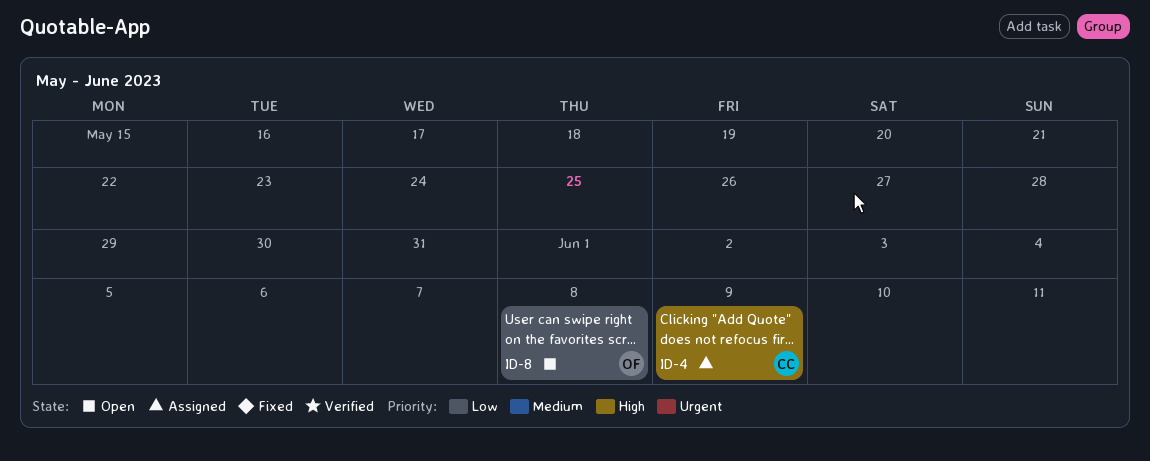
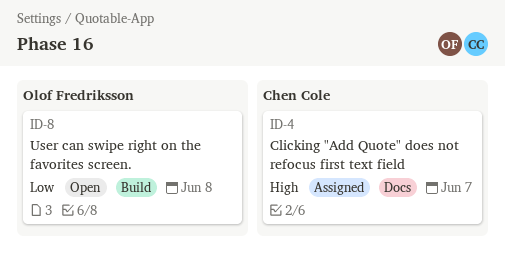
ID-4, due: Jun 9 -> Jun 7

